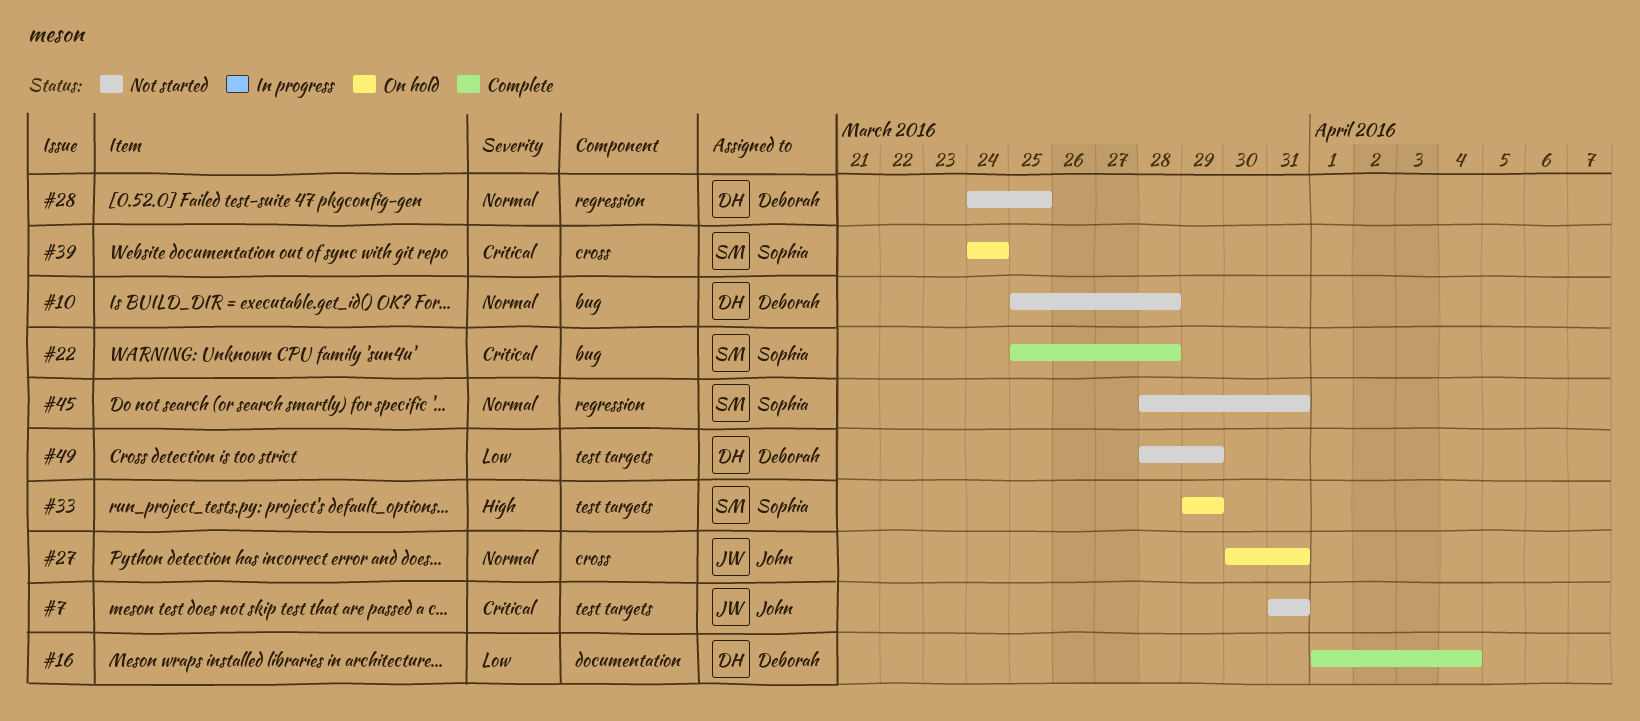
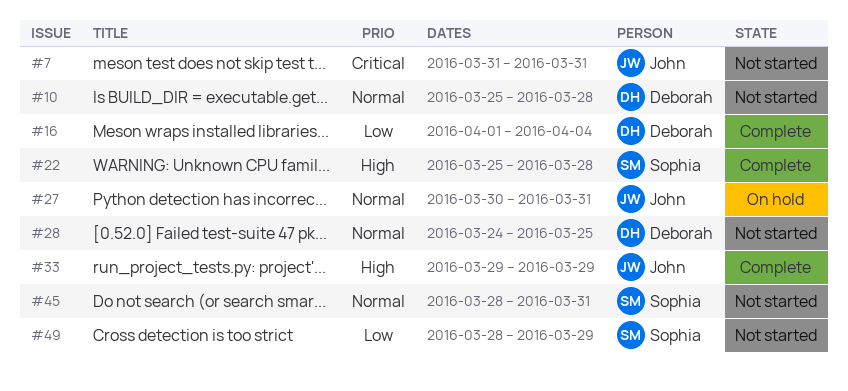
#22, priority: Critical -> High
#33, status: On hold -> Complete
#33, owner: Sophia -> John
#39: present -> none
#49, owner: Deborah -> Sophia

